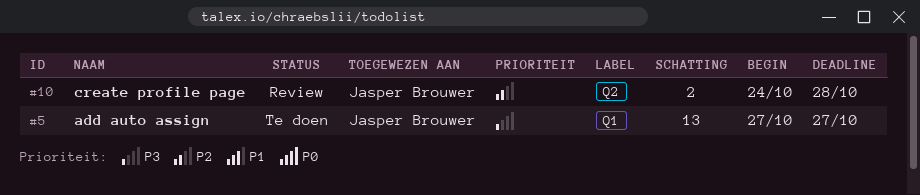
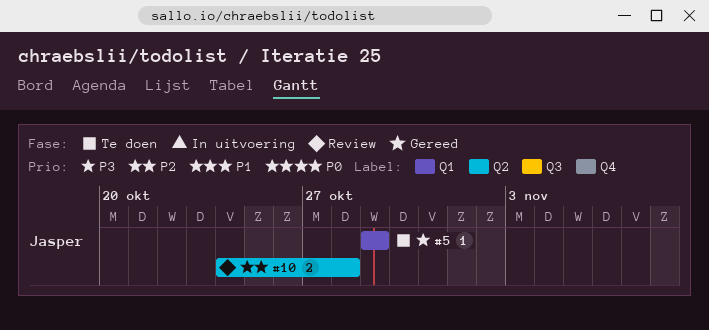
#5, estimate: 13 -> 1
#5, start: Oct 27 -> Oct 29
#5, due: Oct 27 -> Oct 29

